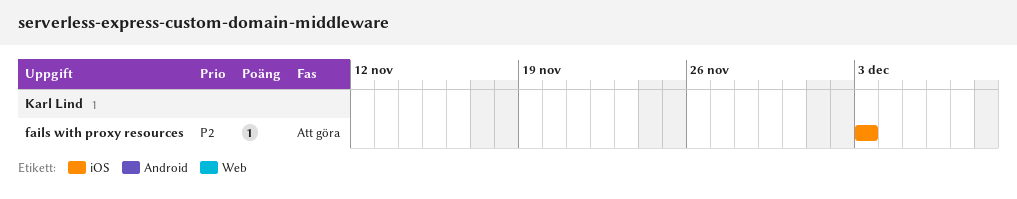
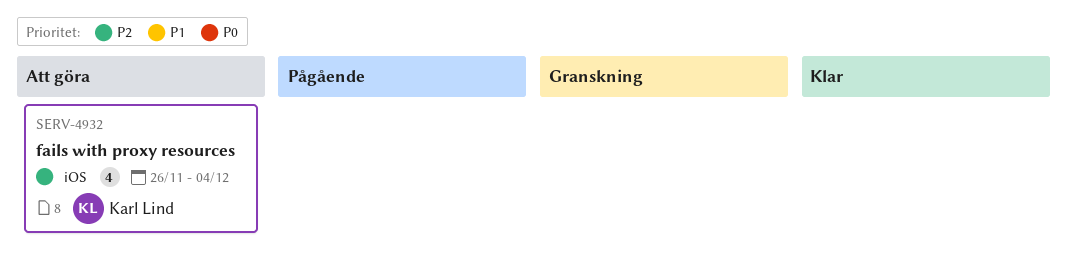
fails with proxy resources, estimate: 1 -> 4
fails with proxy resources, start: Dec 3 -> Nov 26
fails with proxy resources, due: Dec 3 -> Dec 4

